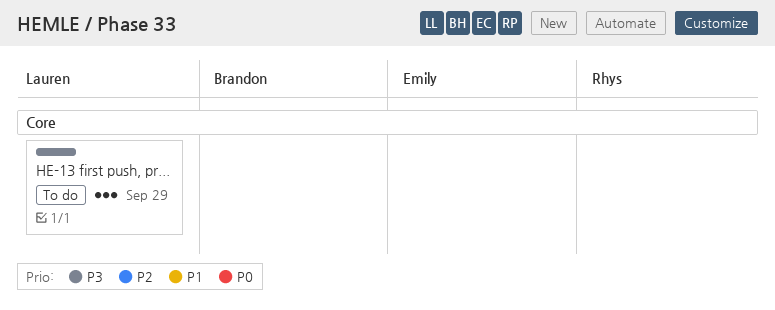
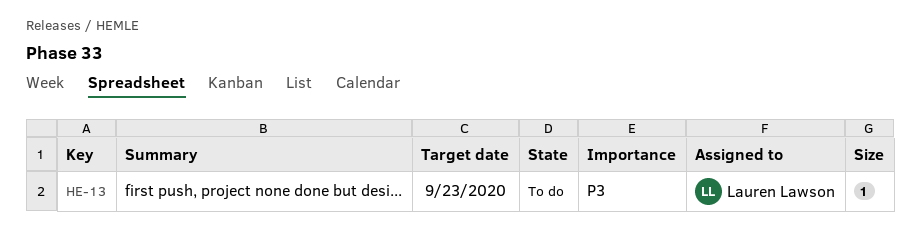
HE-13, estimate: 3 -> 1
HE-13, due: Sep 29 -> Sep 23

